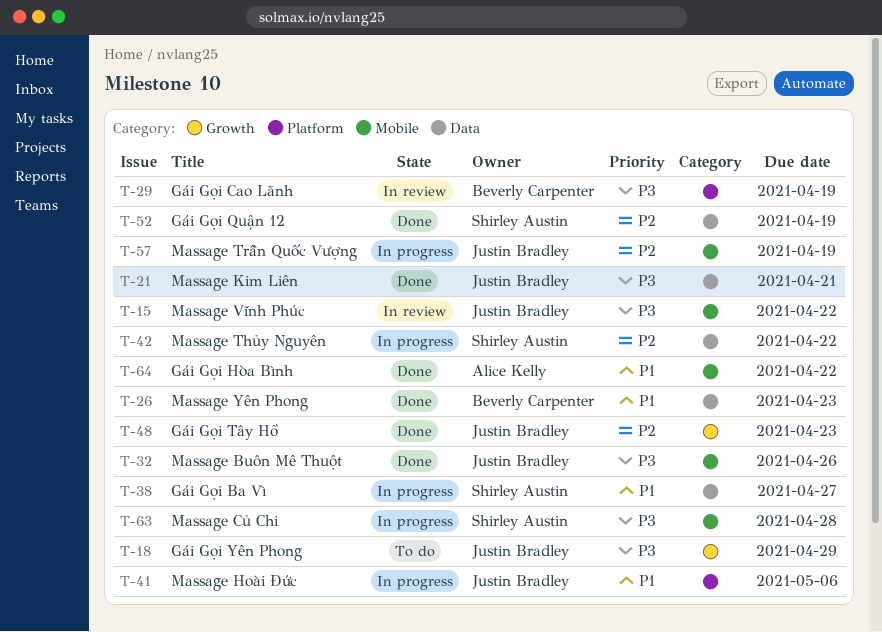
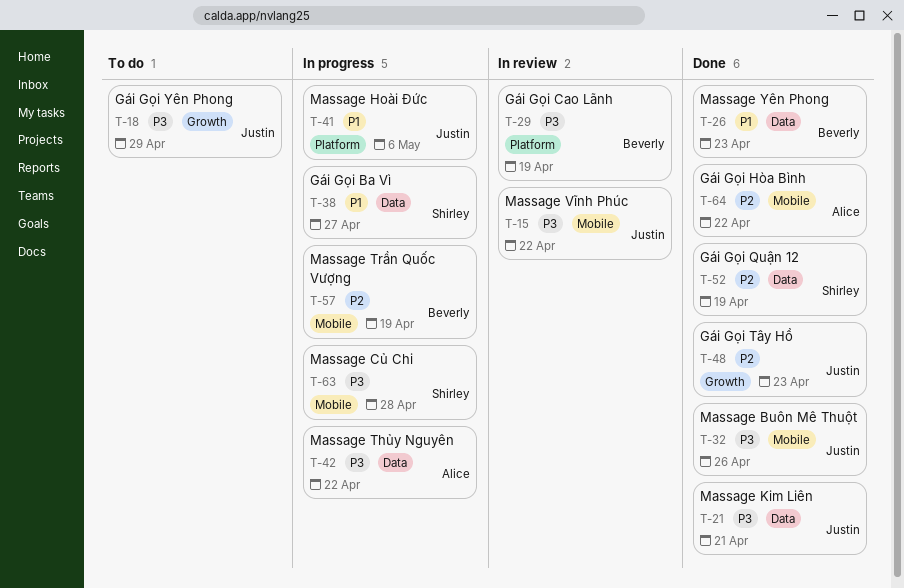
T-42, owner: Shirley Austin -> Alice Kelly
T-42, priority: P2 -> P3
T-57, owner: Justin Bradley -> Beverly Carpenter
T-64, priority: P1 -> P2

